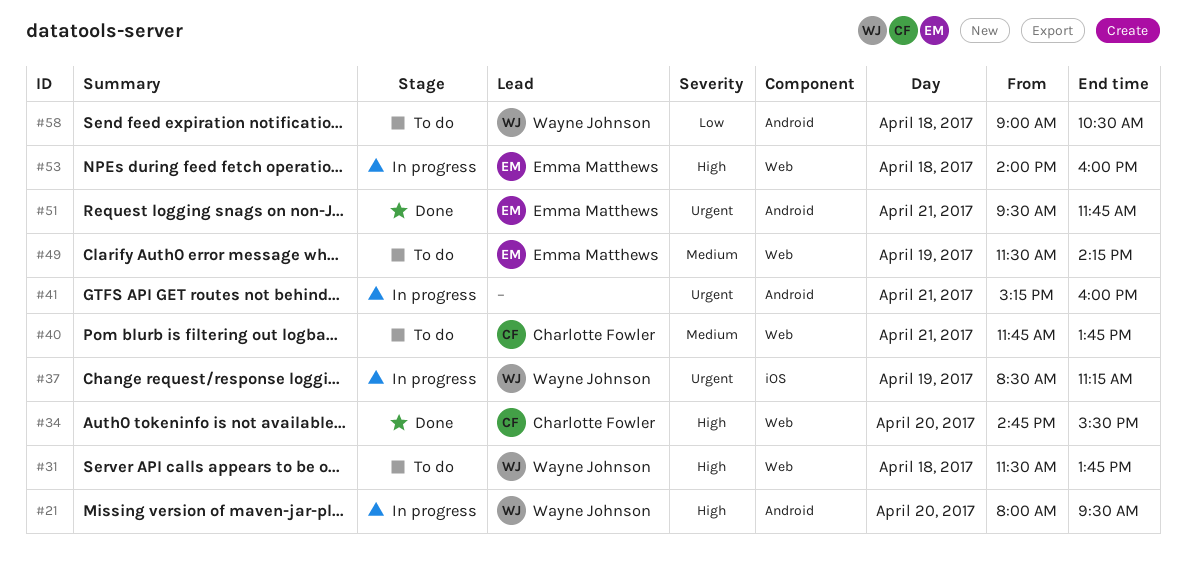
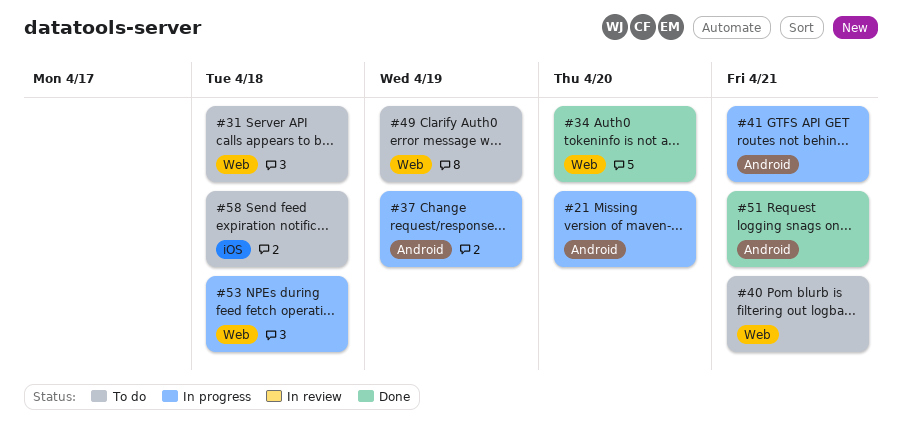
#37, label: iOS -> Android
#58, label: Android -> iOS

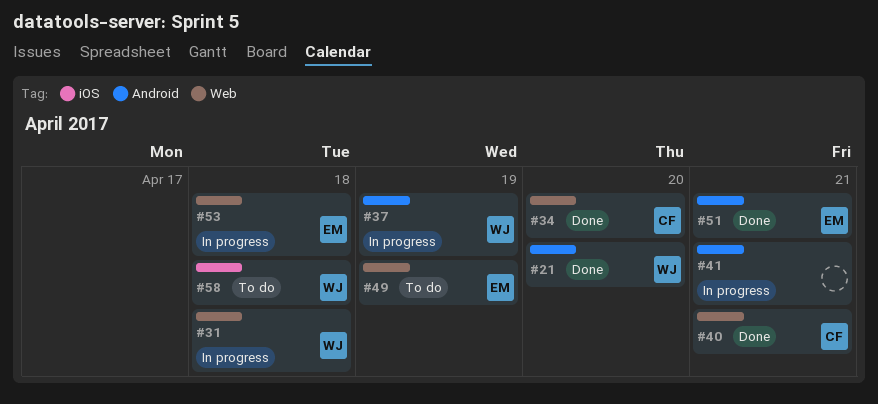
#21, status: In progress -> Done
#31, status: To do -> In progress
#40, status: To do -> Done

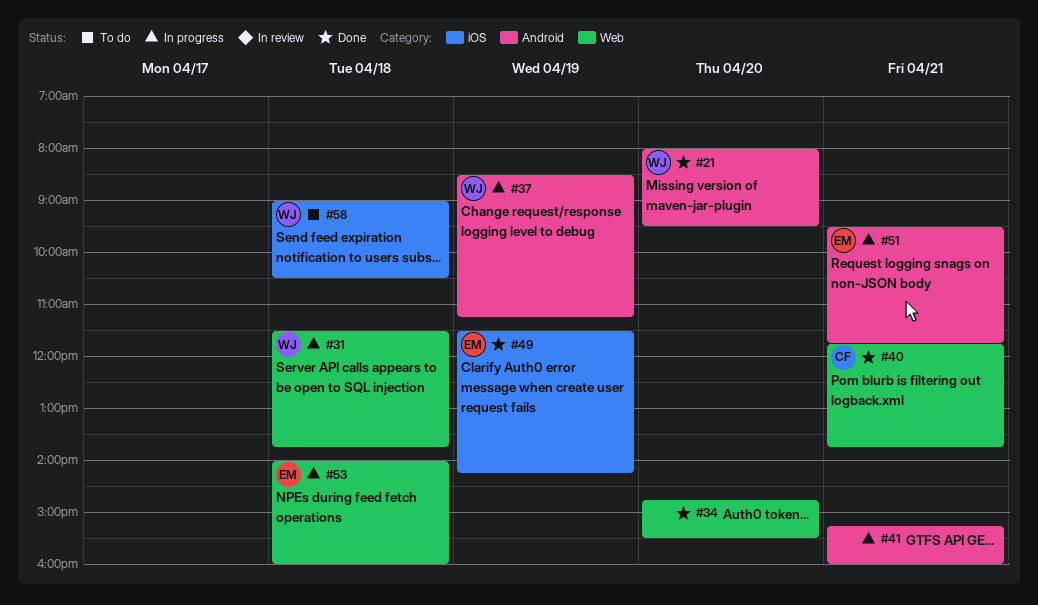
#34, owner: CF -> none
#49, status: To do -> Done
#49, label: Web -> iOS
#51, status: Done -> In progress

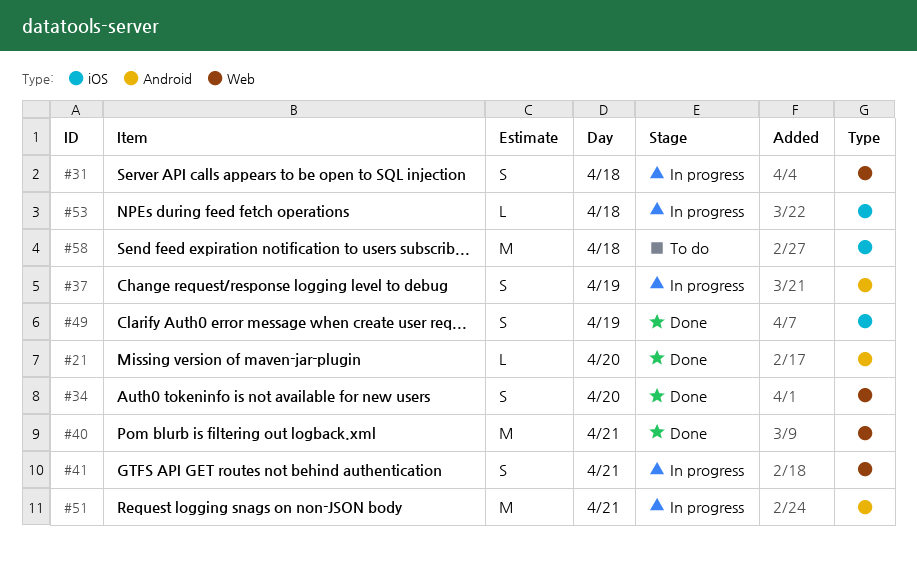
#41, label: Android -> Web
#53, label: Web -> iOS

